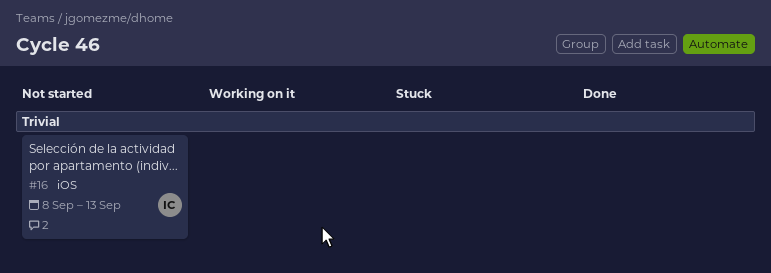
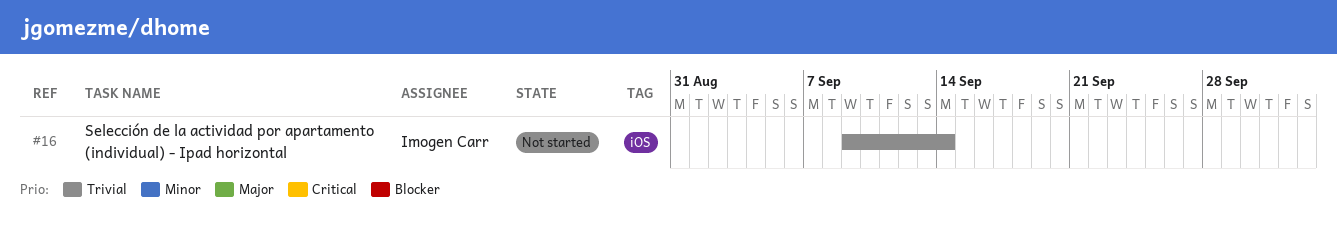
#16, start: Sep 8 -> Sep 9
#16, due: Sep 13 -> Sep 14

